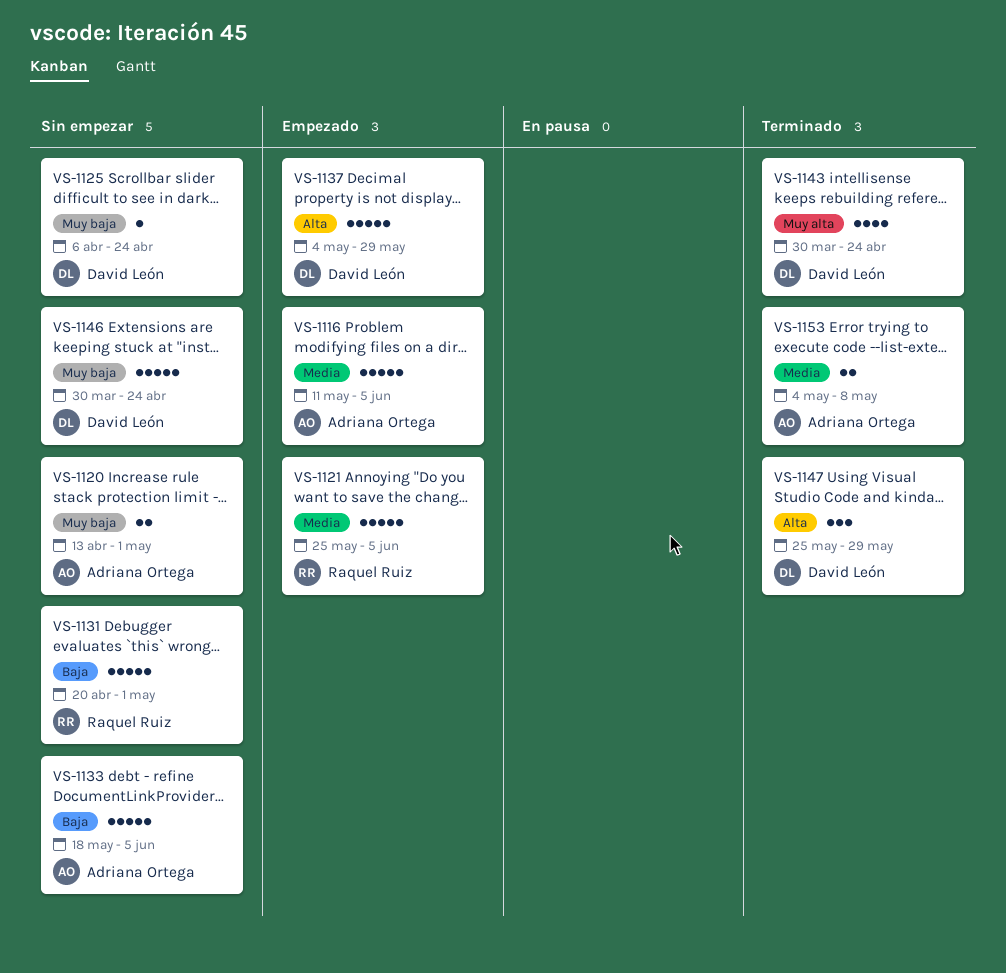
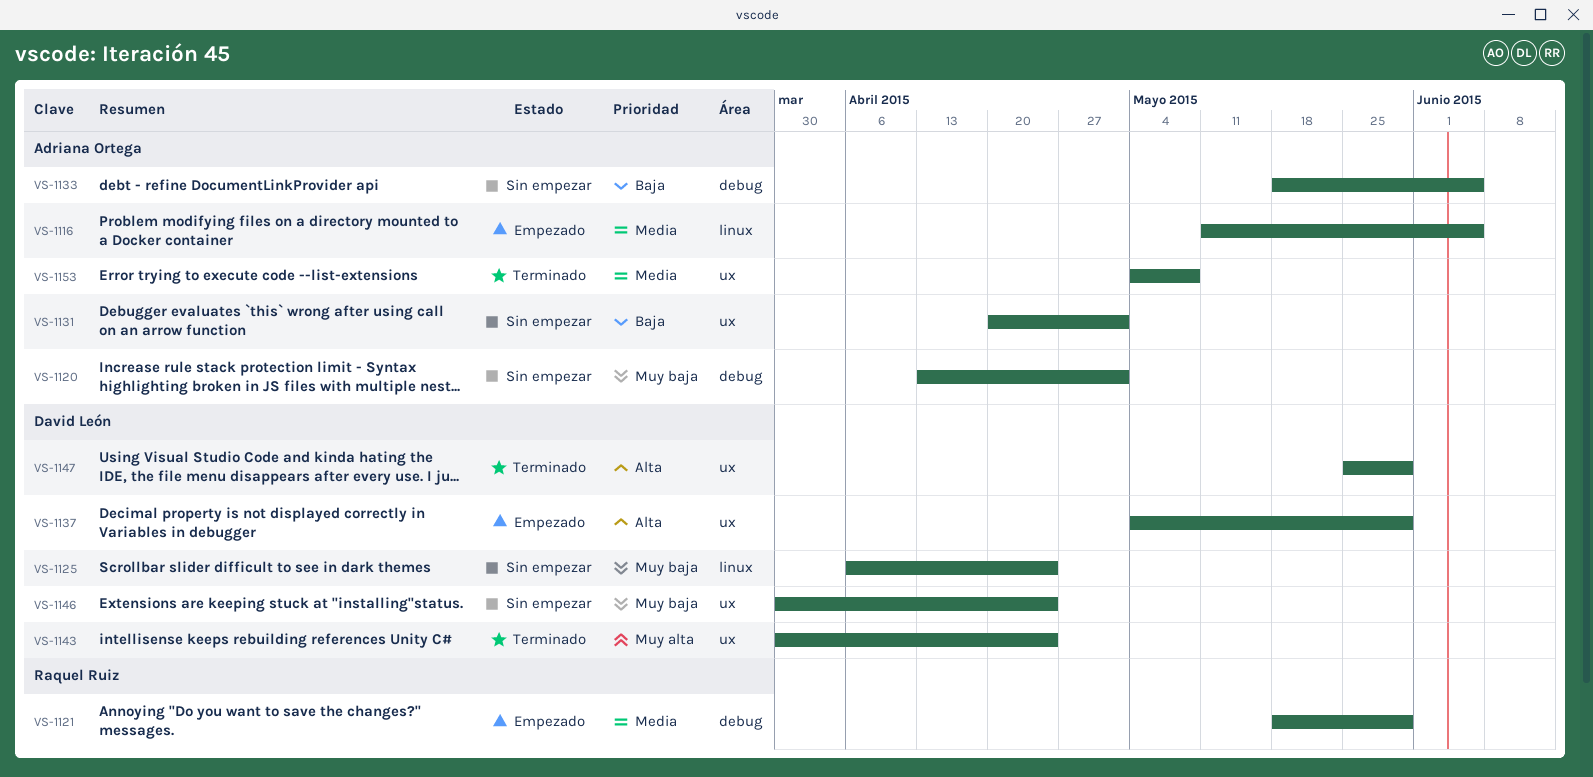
VS-1121, start: May 25 -> May 18
VS-1121, due: Jun 5 -> May 29
VS-1131, owner: Raquel Ruiz -> Adriana Ortega

